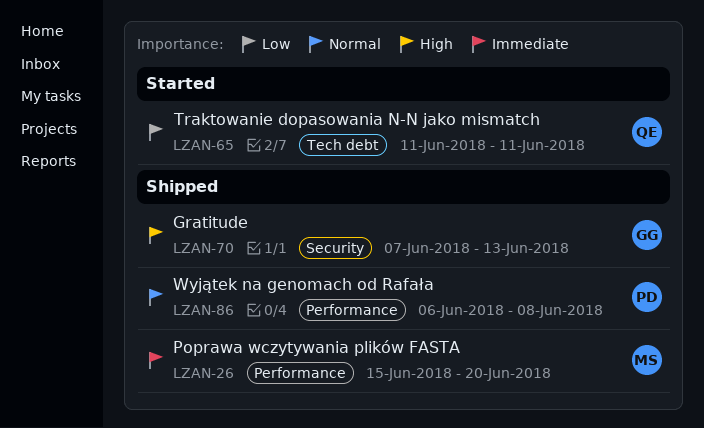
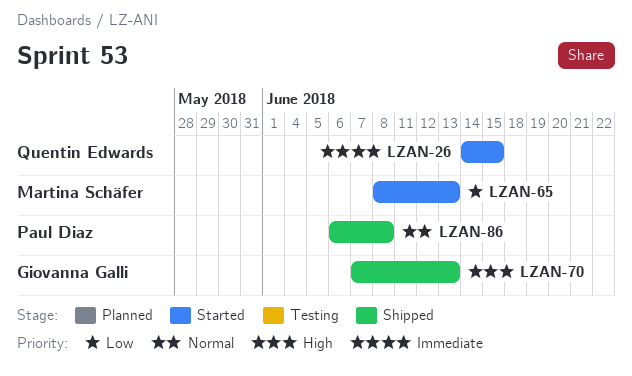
LZAN-26, status: Shipped -> Started
LZAN-26, owner: Martina Schäfer -> Quentin Edwards
LZAN-26, start: Jun 15 -> Jun 14
LZAN-26, due: Jun 20 -> Jun 15
LZAN-65, owner: Quentin Edwards -> Martina Schäfer
LZAN-65, start: Jun 11 -> Jun 8
LZAN-65, due: Jun 11 -> Jun 13

